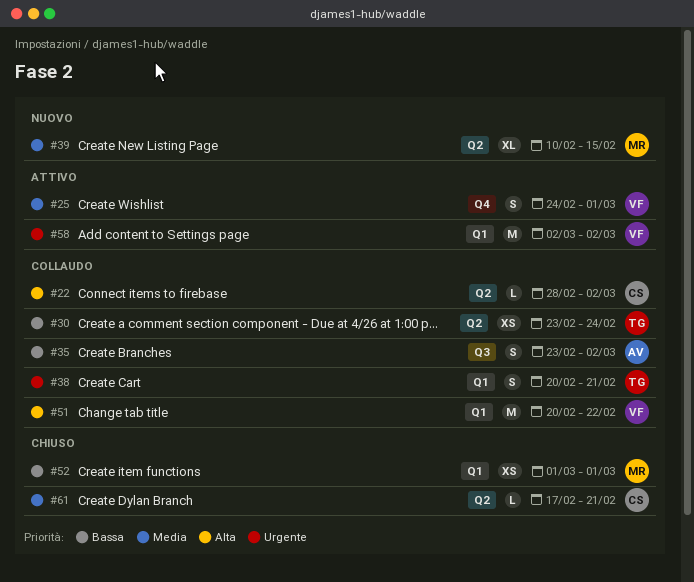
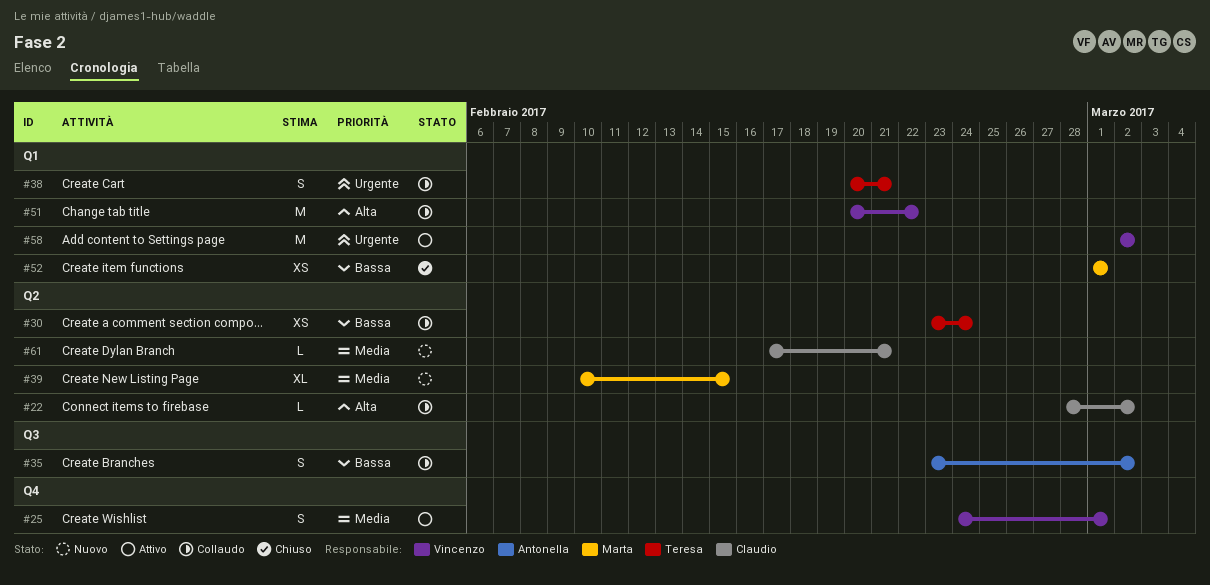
#61, status: Chiuso -> Nuovo

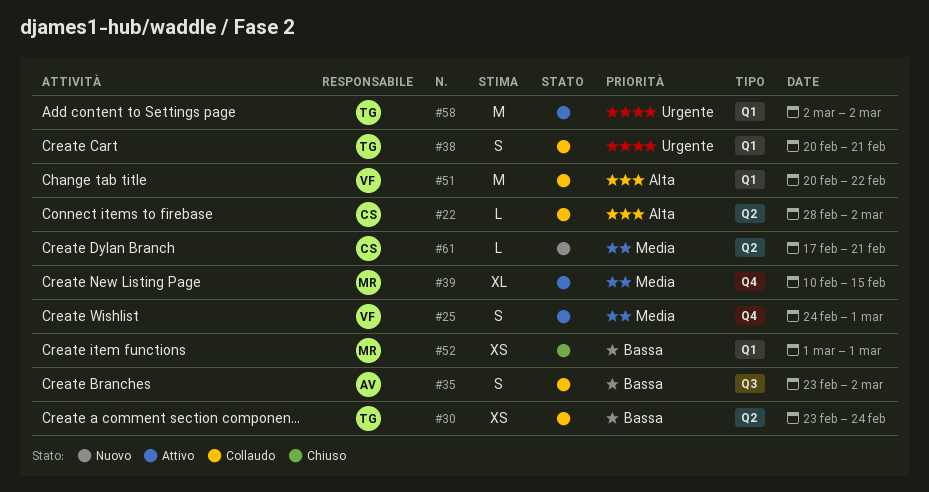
#39, status: Nuovo -> Attivo
#39, label: Q2 -> Q4
#58, owner: Vincenzo -> Teresa

